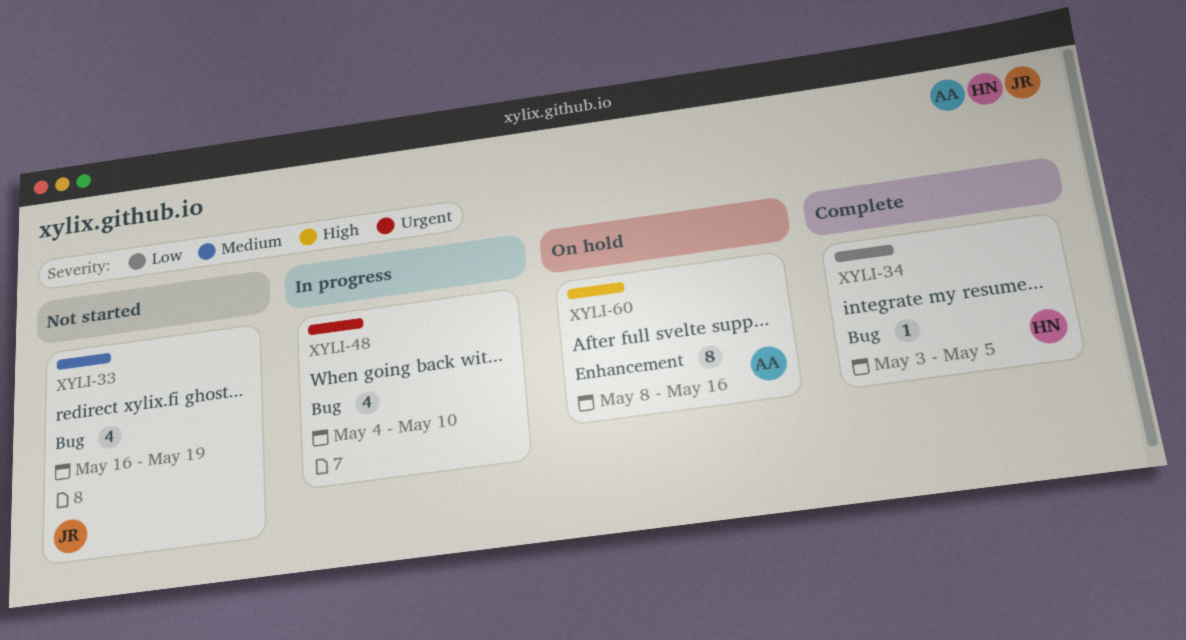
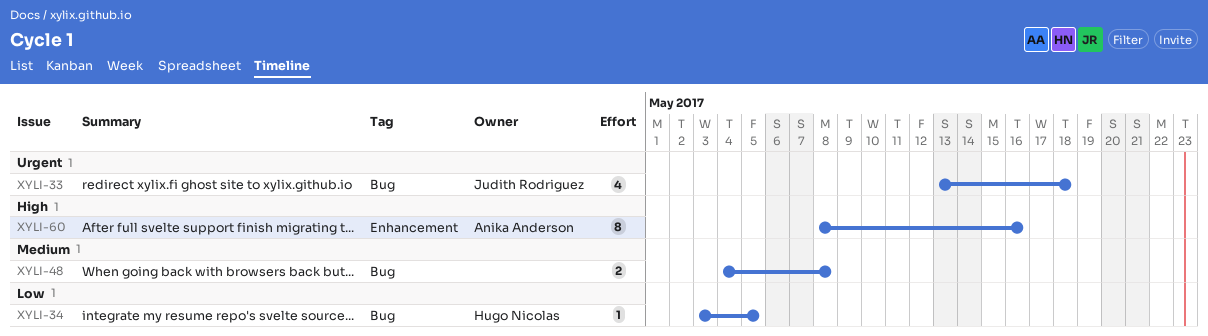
XYLI-33, priority: Medium -> Urgent
XYLI-33, start: May 16 -> May 13
XYLI-33, due: May 19 -> May 18
XYLI-48, priority: Urgent -> Medium
XYLI-48, estimate: 4 -> 2
XYLI-48, due: May 10 -> May 8

